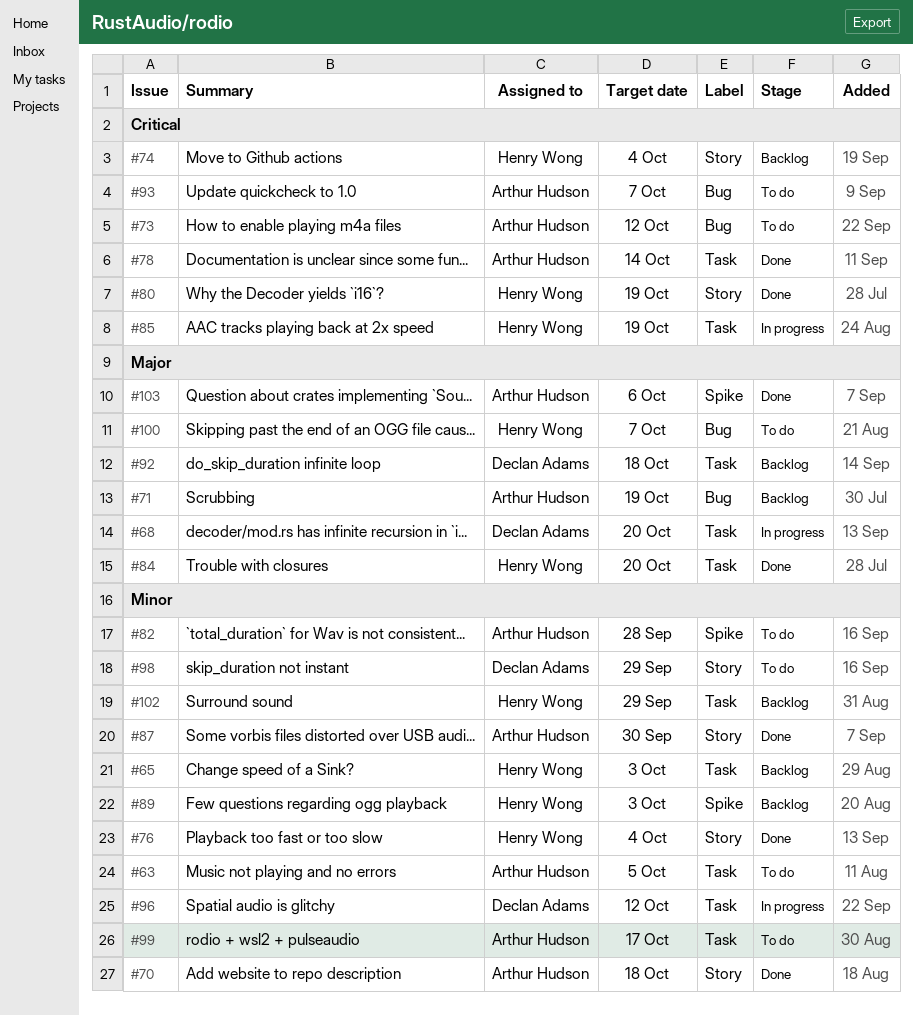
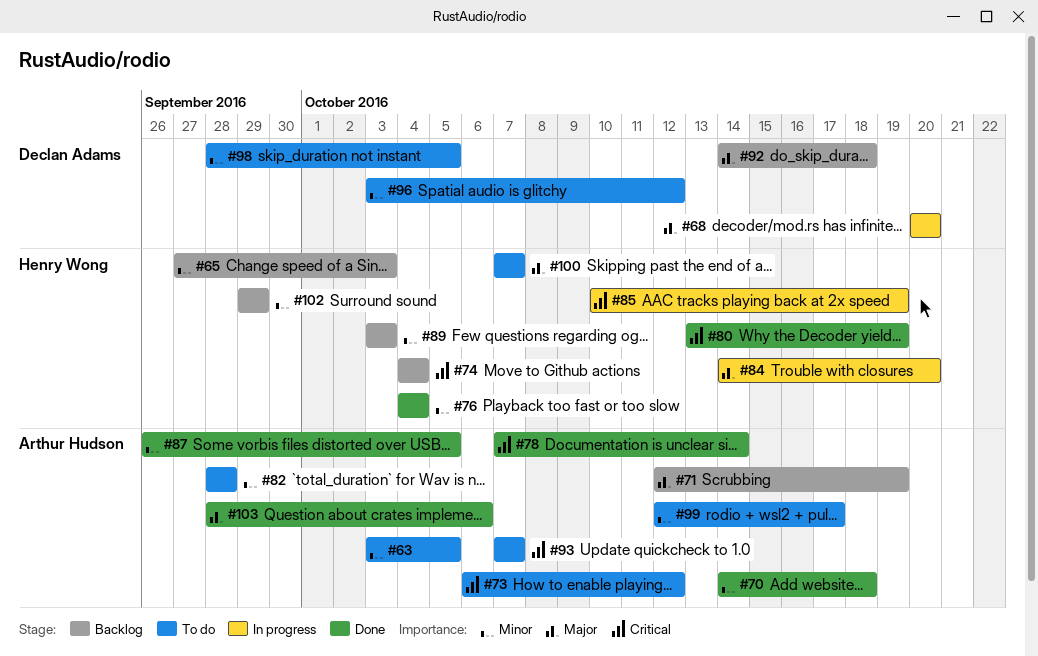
#84, status: Done -> In progress
#87, due: Sep 30 -> Oct 5
#96, status: In progress -> To do
#98, due: Sep 29 -> Oct 5

